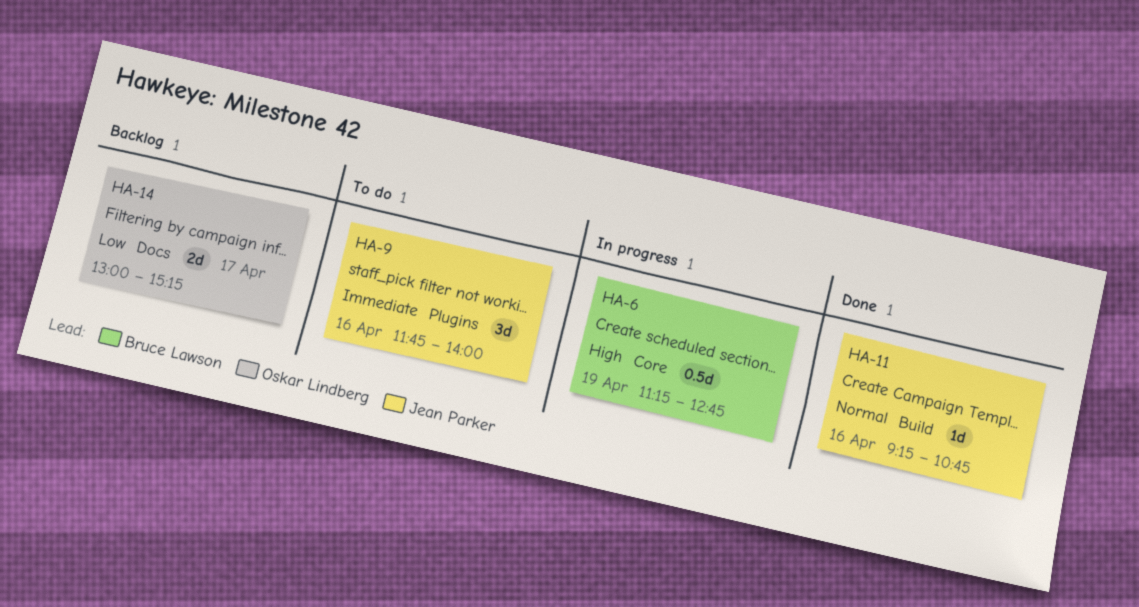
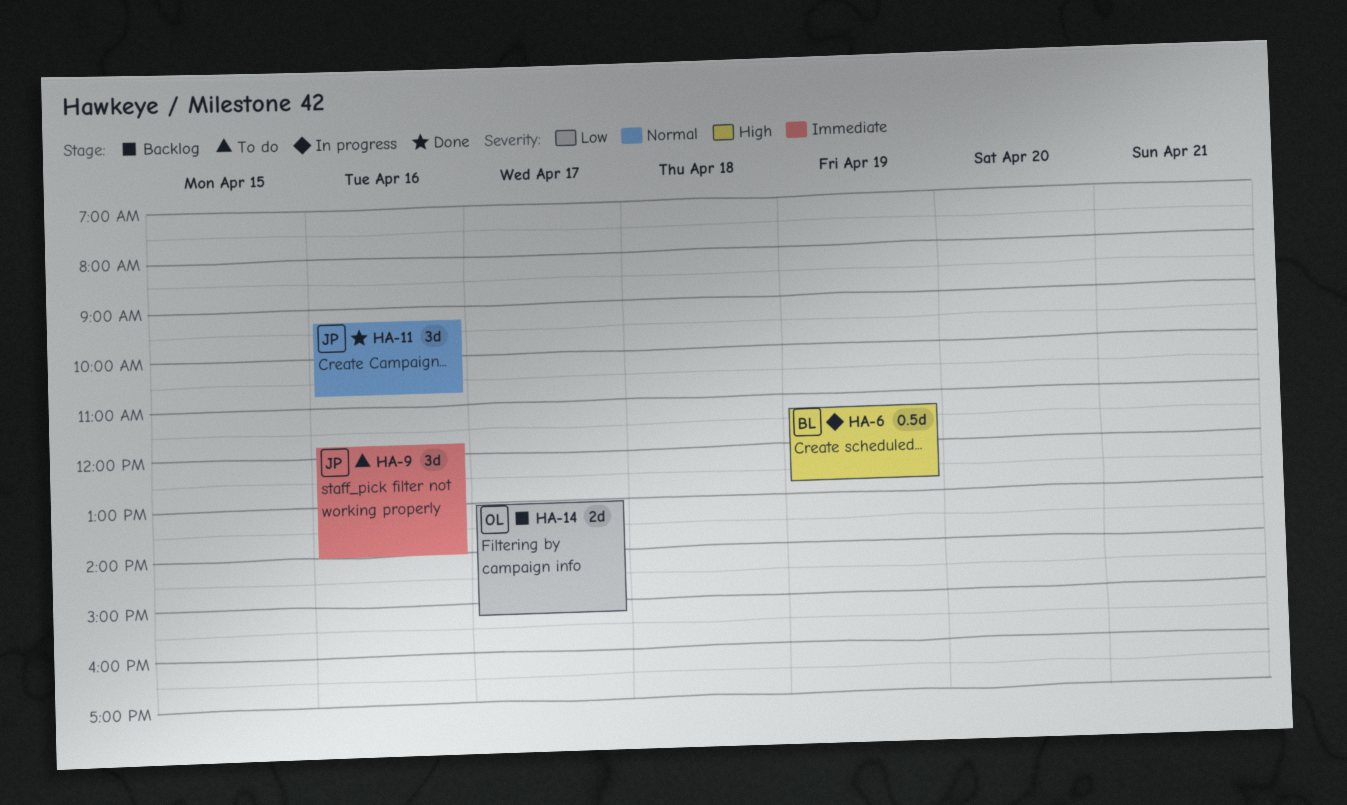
HA-11, estimate: 1d -> 3d

